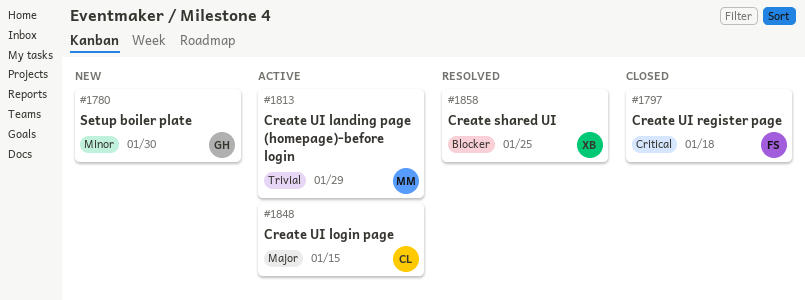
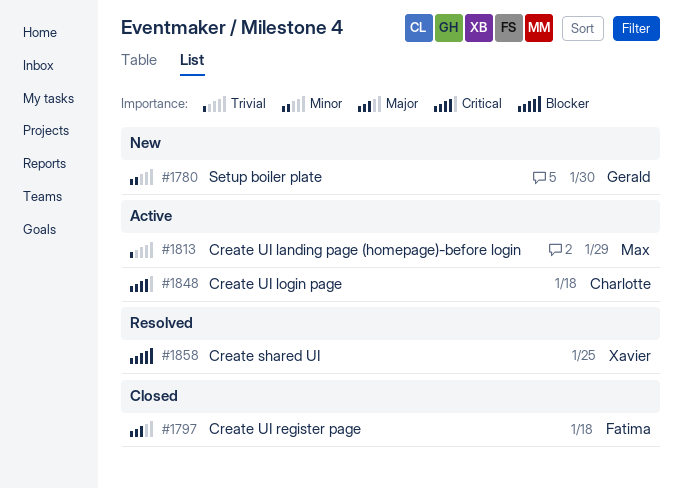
#1797, priority: Critical -> Major
#1848, priority: Major -> Critical
#1848, due: Jan 15 -> Jan 18

